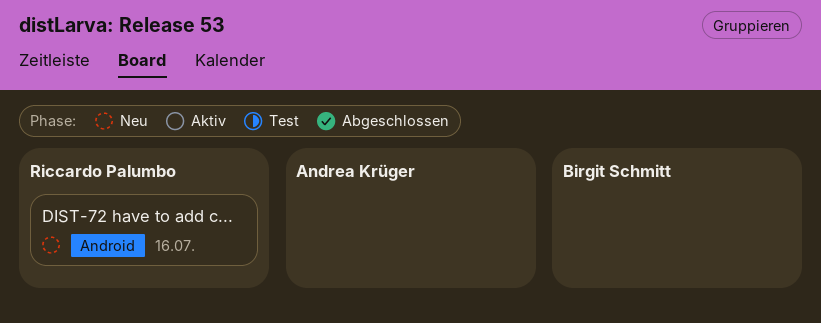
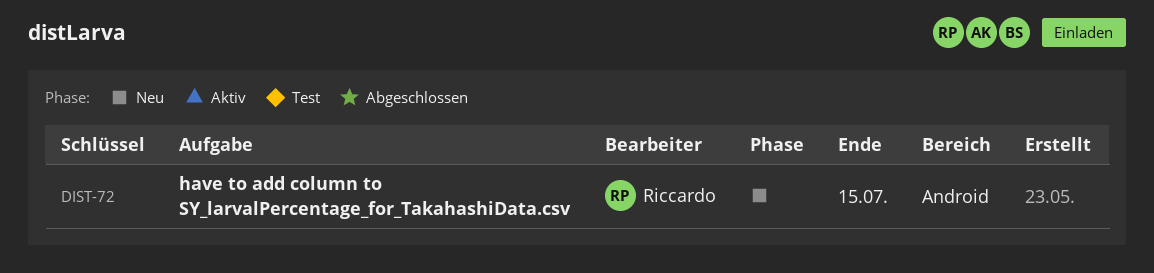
DIST-72, due: Jul 16 -> Jul 15

